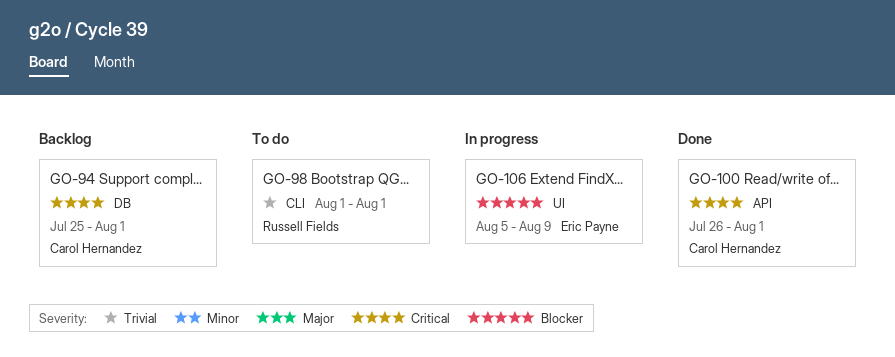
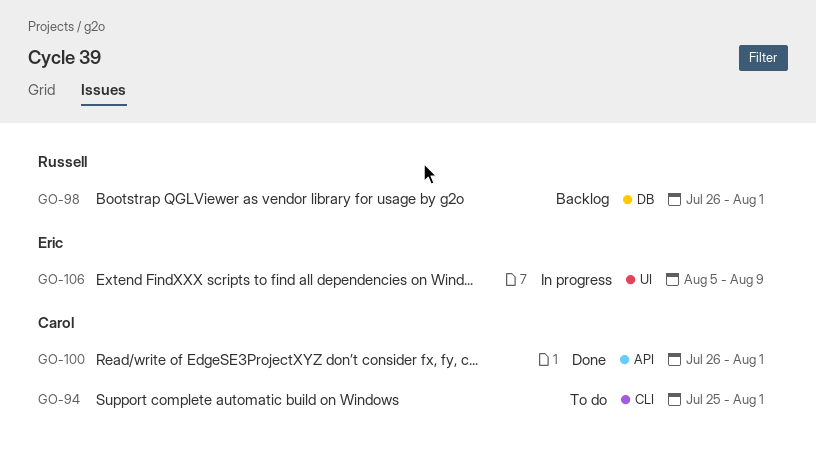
GO-94, status: Backlog -> To do
GO-94, label: DB -> CLI
GO-98, status: To do -> Backlog
GO-98, label: CLI -> DB
GO-98, start: Aug 1 -> Jul 26

